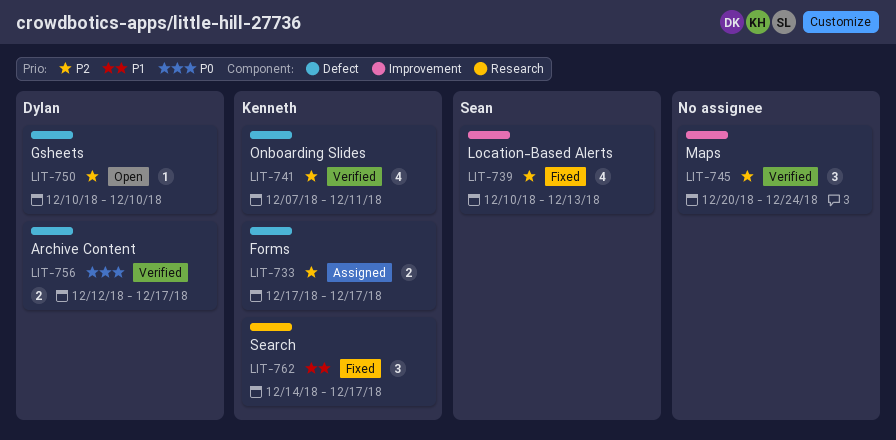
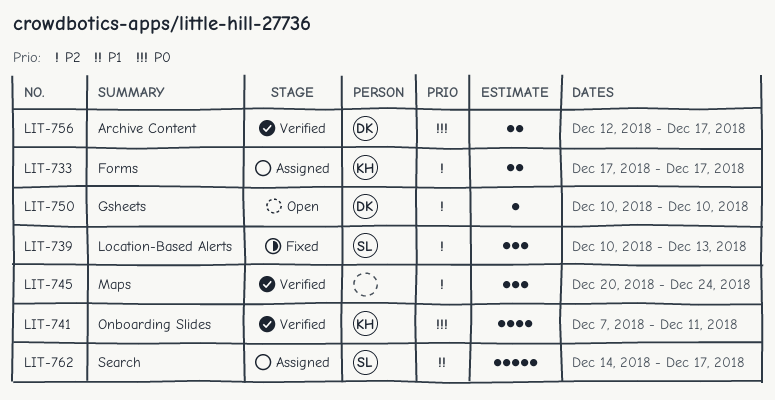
LIT-739, estimate: 4 -> 3
LIT-741, priority: P2 -> P0
LIT-762, status: Fixed -> Assigned
LIT-762, owner: Kenneth -> Sean
LIT-762, estimate: 3 -> 5

